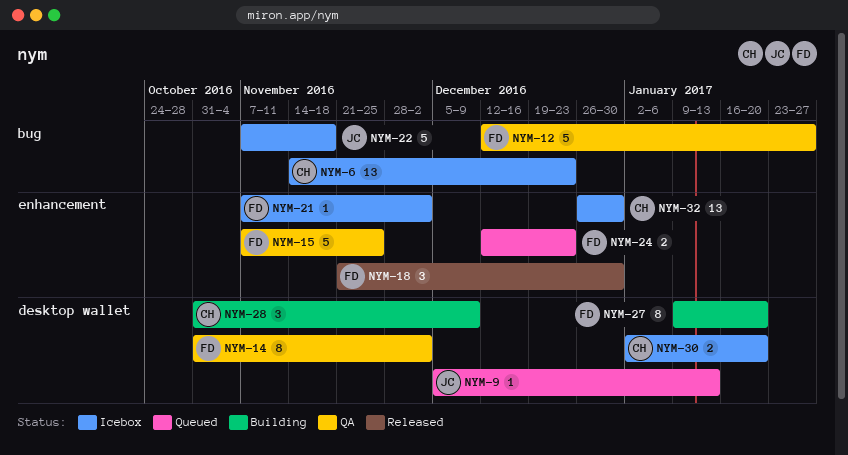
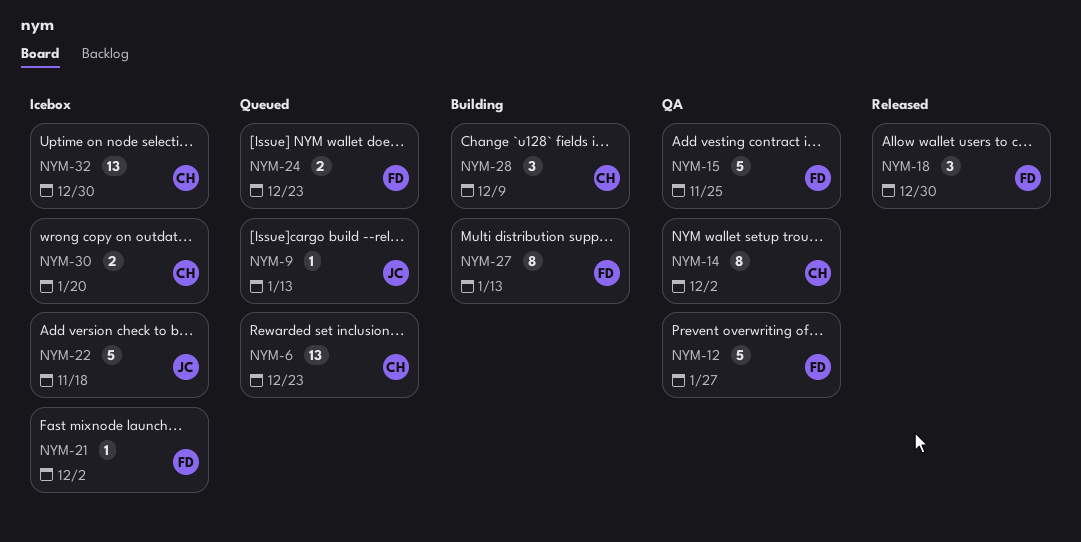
NYM-6, status: Icebox -> Queued
NYM-14, owner: FD -> CH
NYM-27, due: Jan 20 -> Jan 13

